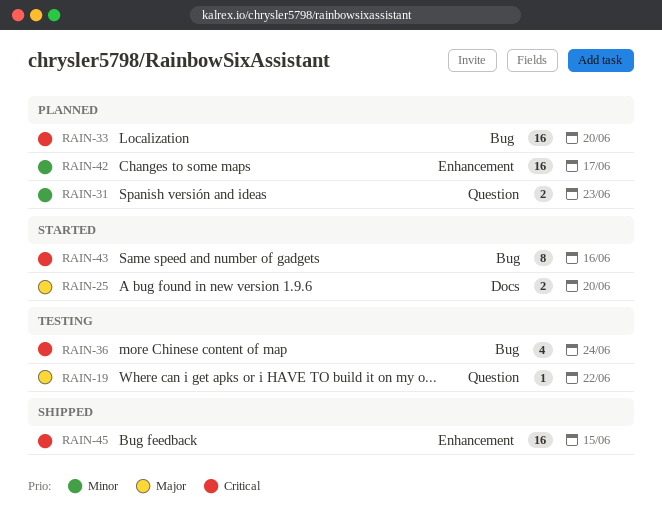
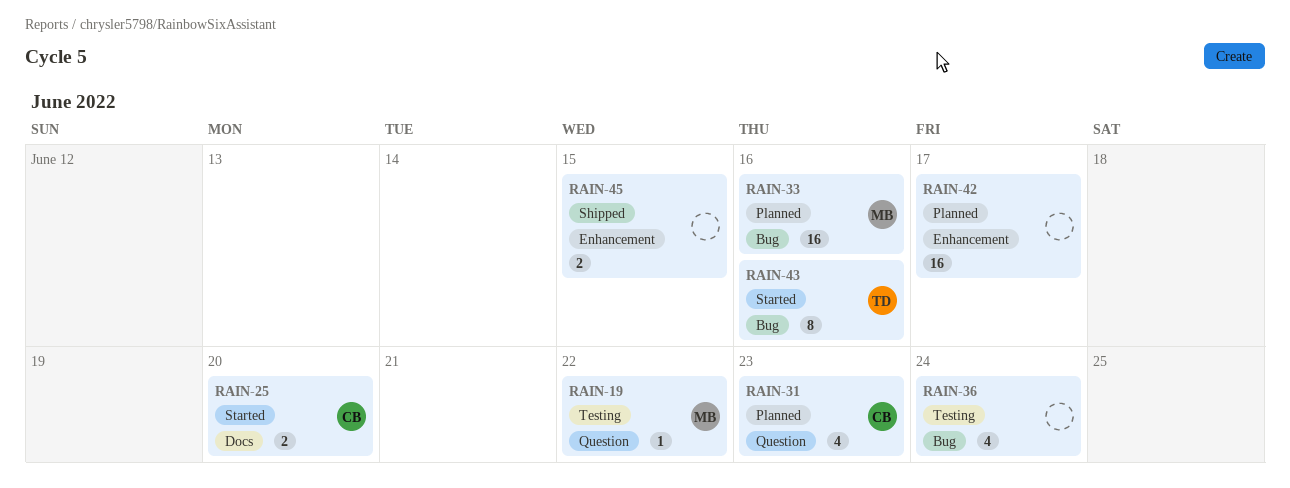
RAIN-31, estimate: 2 -> 4
RAIN-33, due: Jun 20 -> Jun 16
RAIN-45, estimate: 16 -> 2

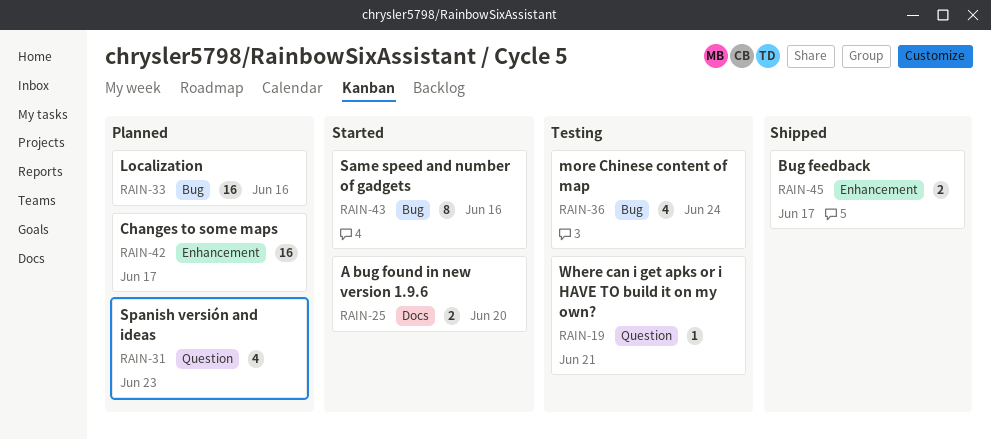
RAIN-19, due: Jun 22 -> Jun 21
RAIN-45, due: Jun 15 -> Jun 17

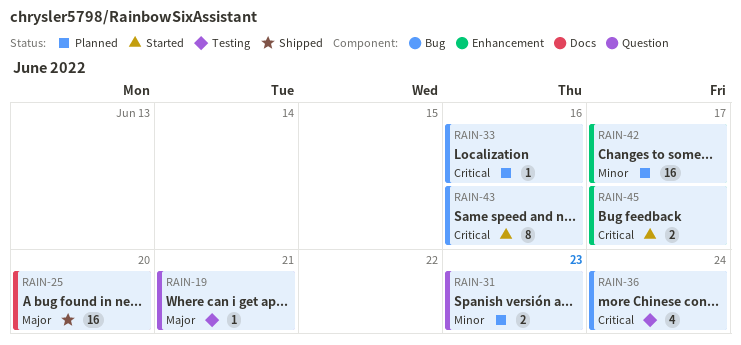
RAIN-25, status: Started -> Shipped
RAIN-25, estimate: 2 -> 16
RAIN-31, estimate: 4 -> 2
RAIN-33, estimate: 16 -> 1
RAIN-45, status: Shipped -> Started

